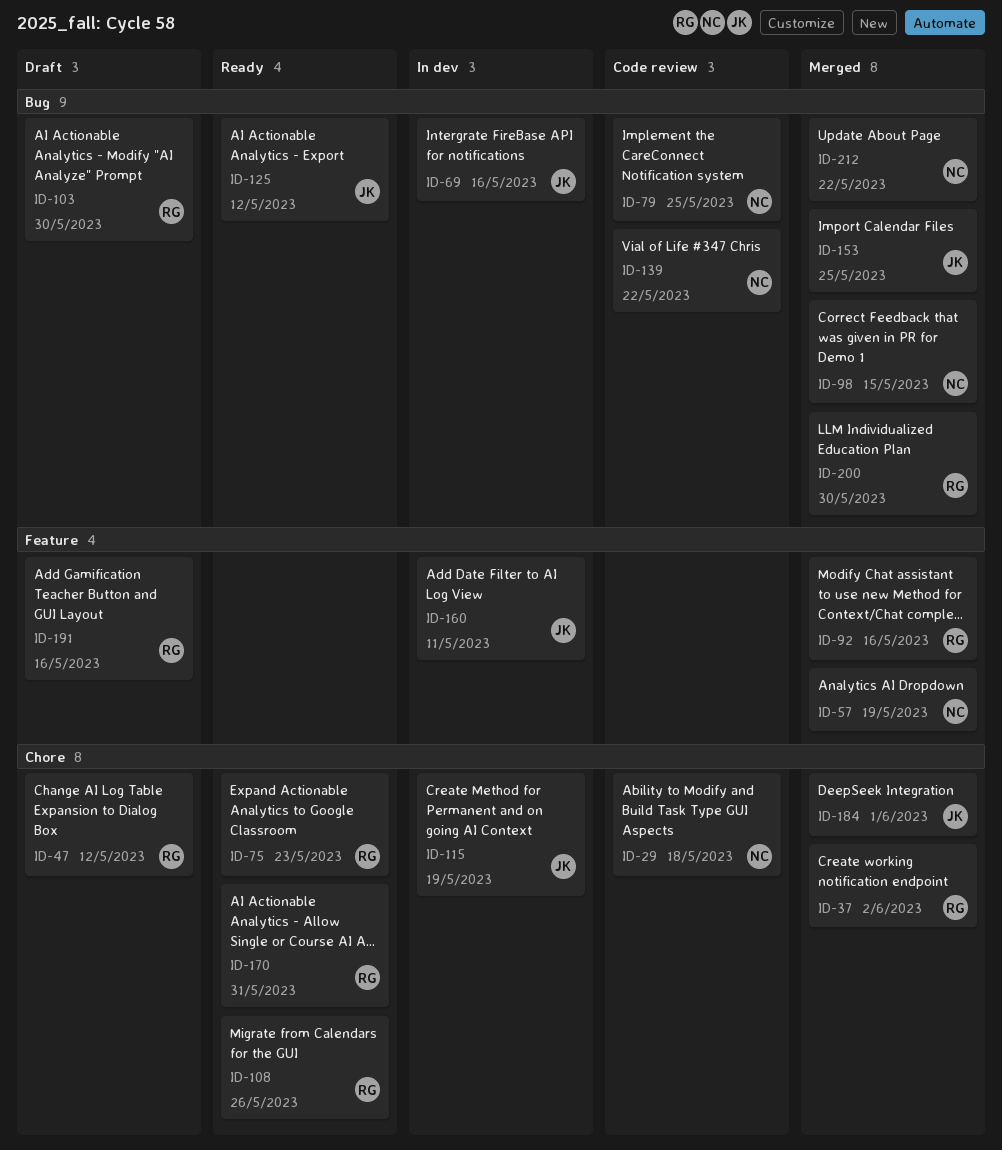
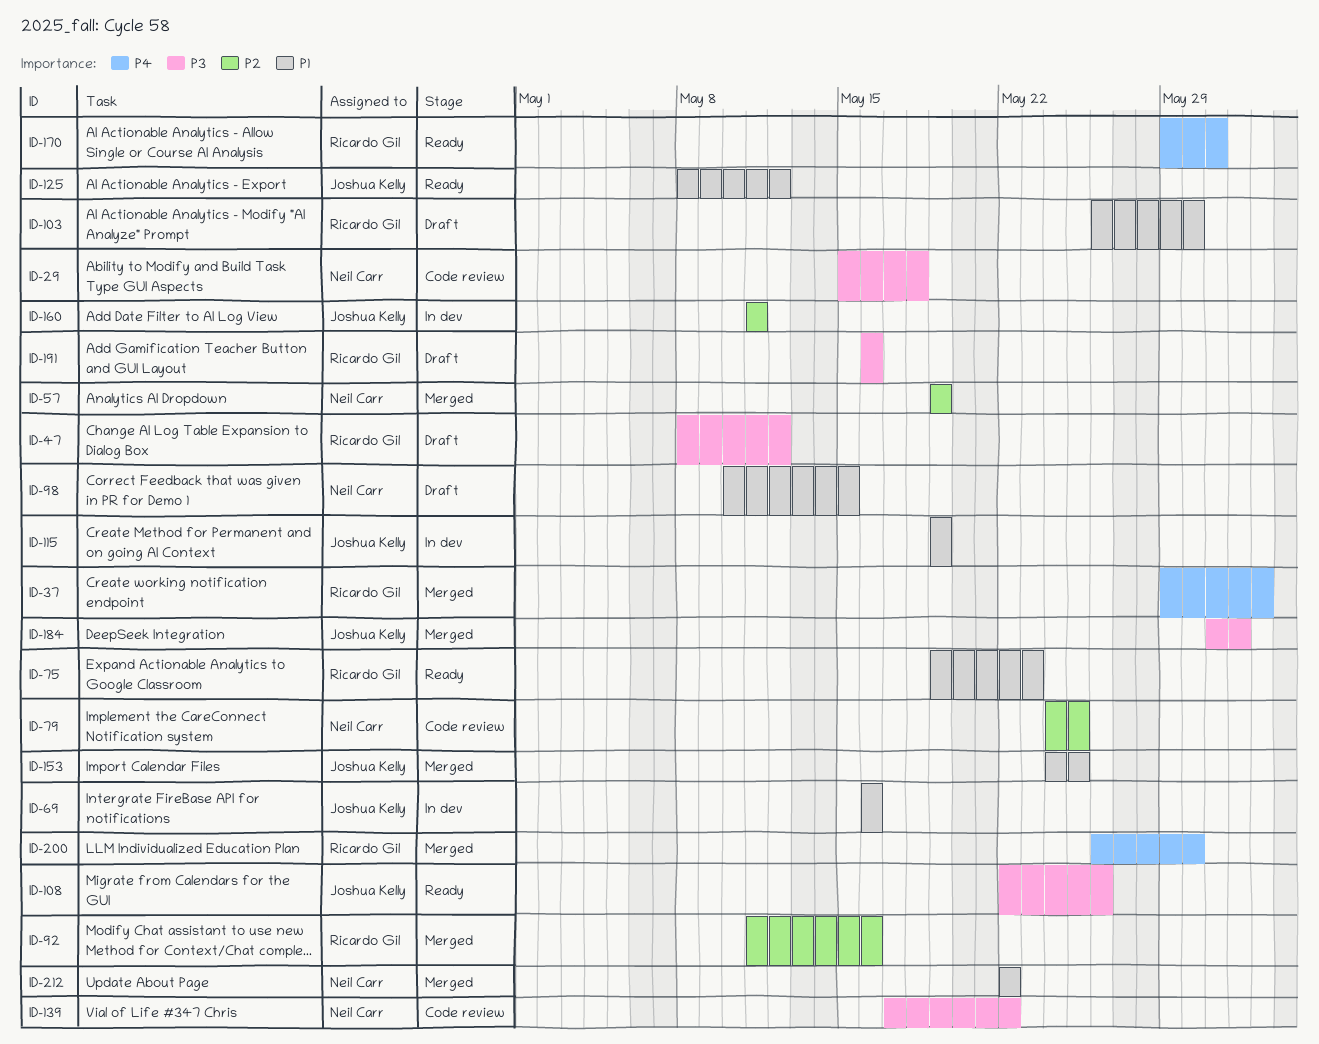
ID-98, status: Merged -> Draft
ID-108, owner: Ricardo Gil -> Joshua Kelly

